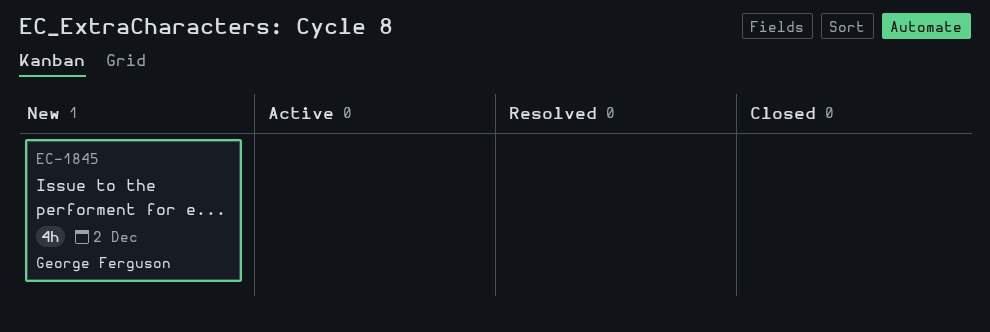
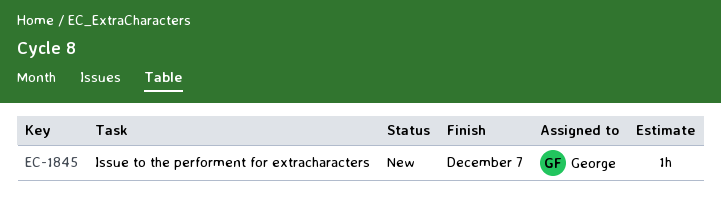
EC-1845, estimate: 4h -> 1h
EC-1845, due: Dec 2 -> Dec 7

